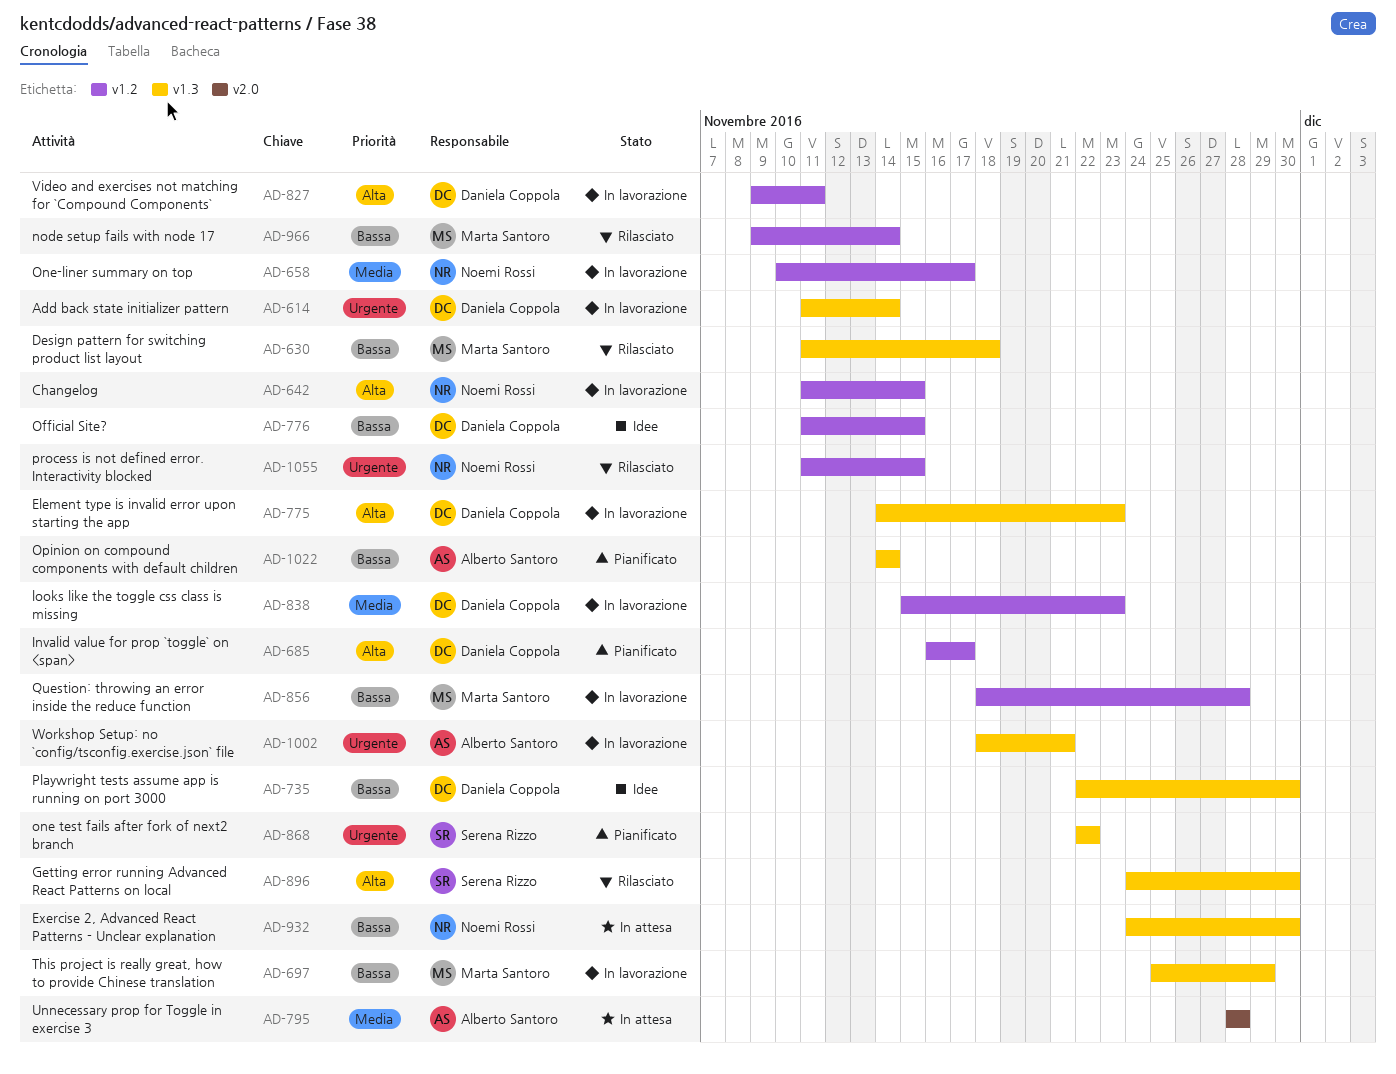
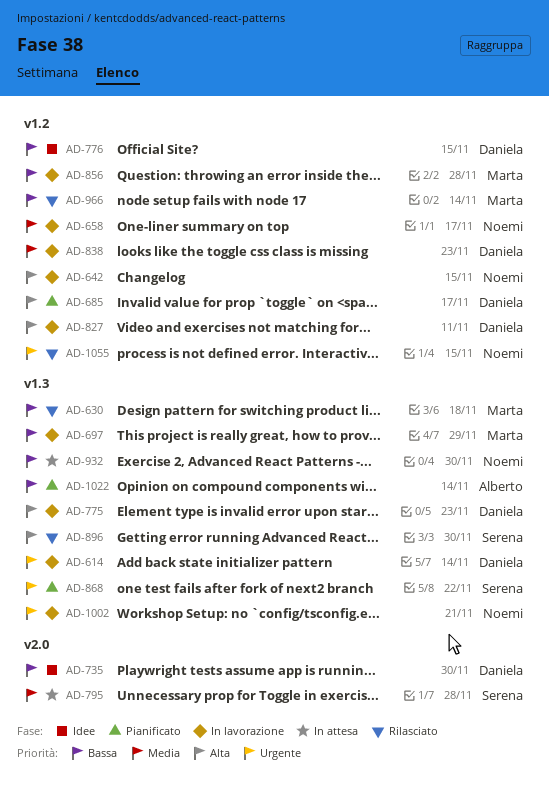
AD-735, label: v1.3 -> v2.0
AD-795, owner: Alberto Santoro -> Serena Rizzo
AD-1002, owner: Alberto Santoro -> Noemi Rossi

